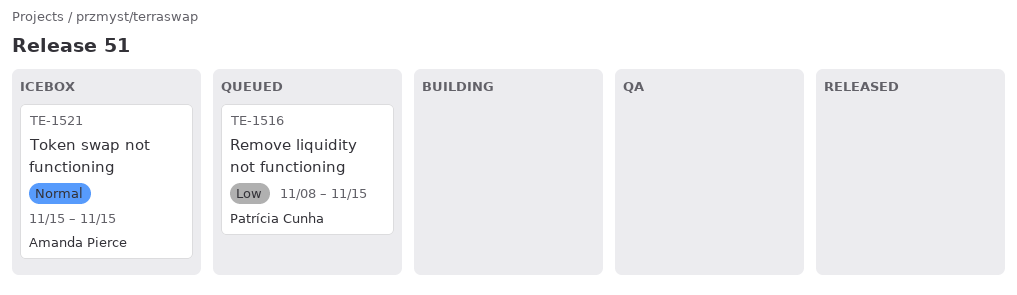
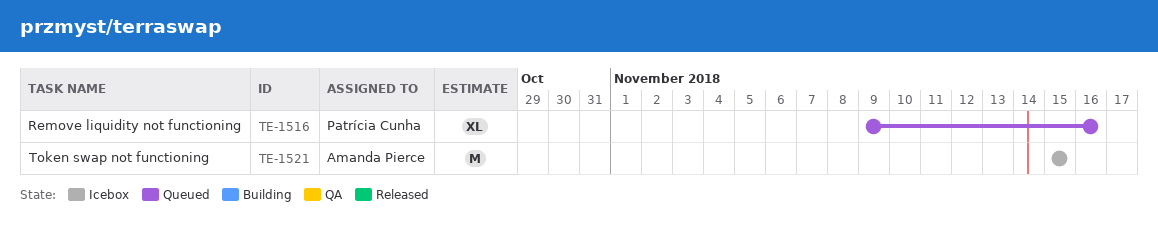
TE-1516, start: Nov 8 -> Nov 9
TE-1516, due: Nov 15 -> Nov 16

